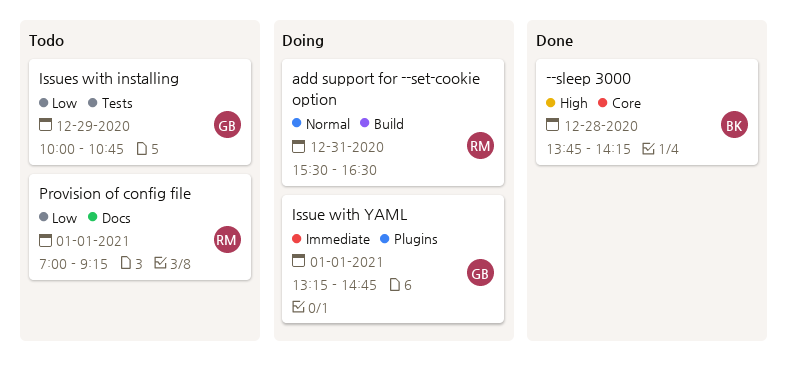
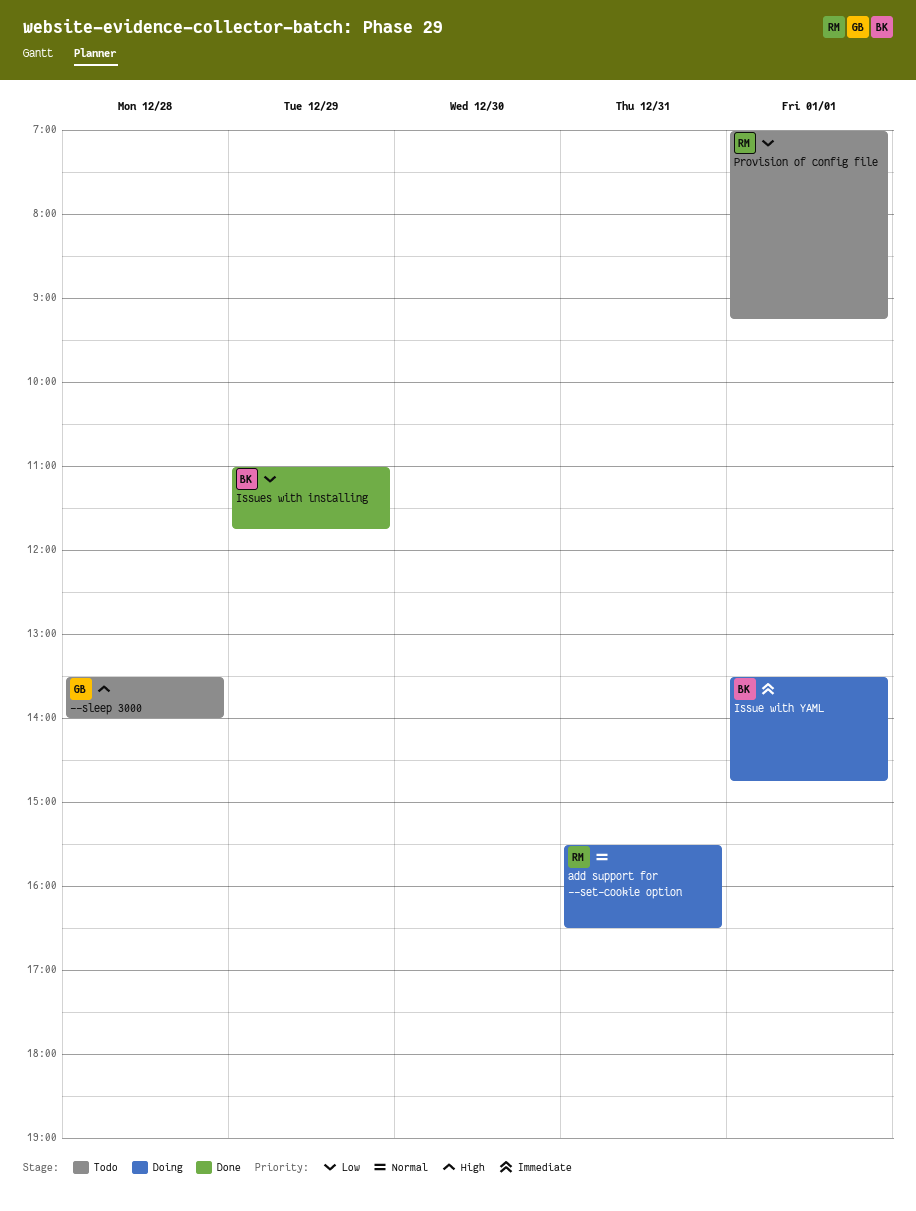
--sleep 3000, status: Done -> Todo
--sleep 3000, owner: BK -> GB
--sleep 3000, begins: 13:45 -> 13:30
--sleep 3000, ends: 14:15 -> 14:00
Issue with YAML, owner: GB -> BK
Issue with YAML, begins: 13:15 -> 13:30
Issues with installing, status: Todo -> Done
Issues with installing, owner: GB -> BK
Issues with installing, begins: 10:00 -> 11:00
Issues with installing, ends: 10:45 -> 11:45

